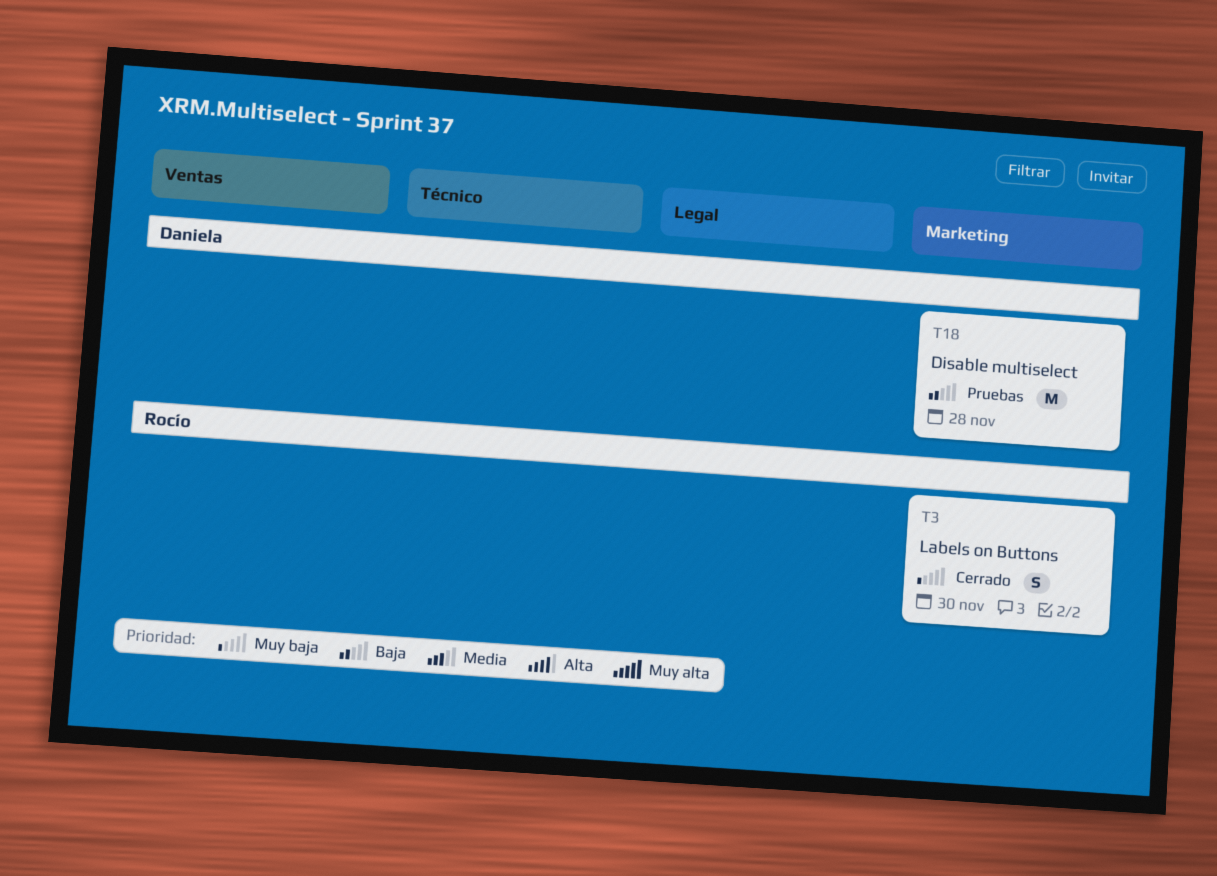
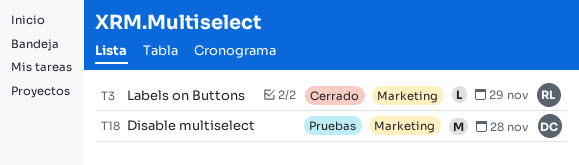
T3, estimate: S -> L
T3, due: Nov 30 -> Nov 29

